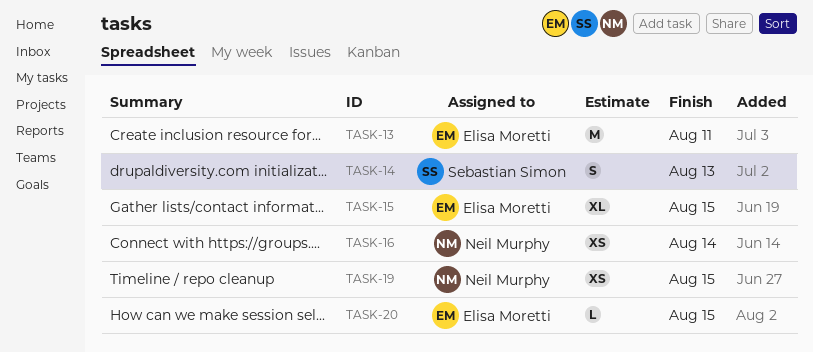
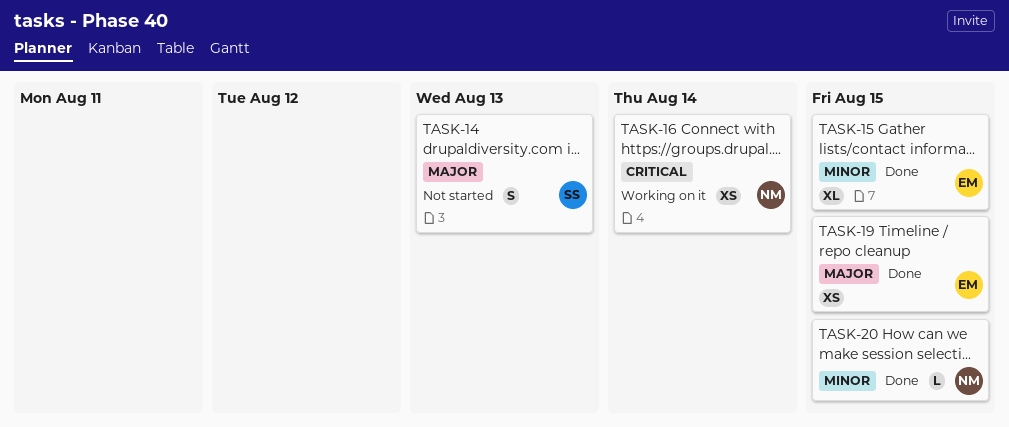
TASK-13: present -> none
TASK-19, owner: Neil Murphy -> Elisa Moretti
TASK-20, owner: Elisa Moretti -> Neil Murphy

